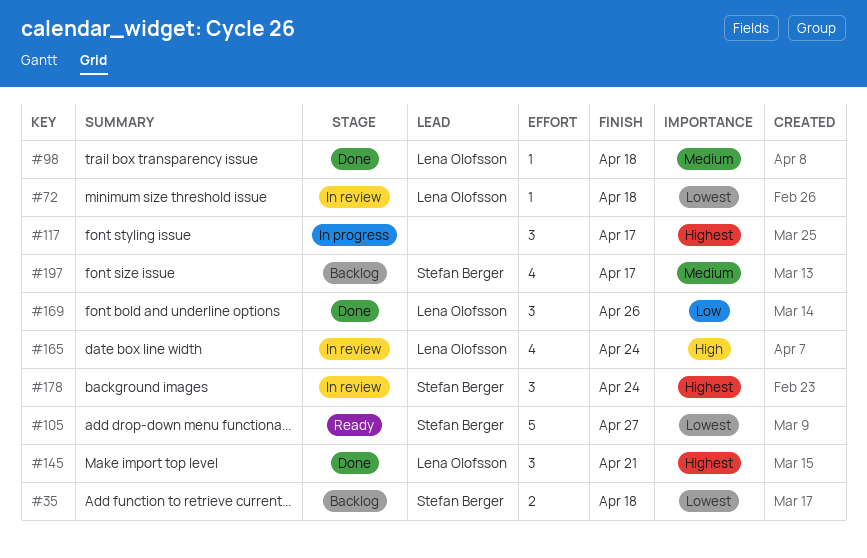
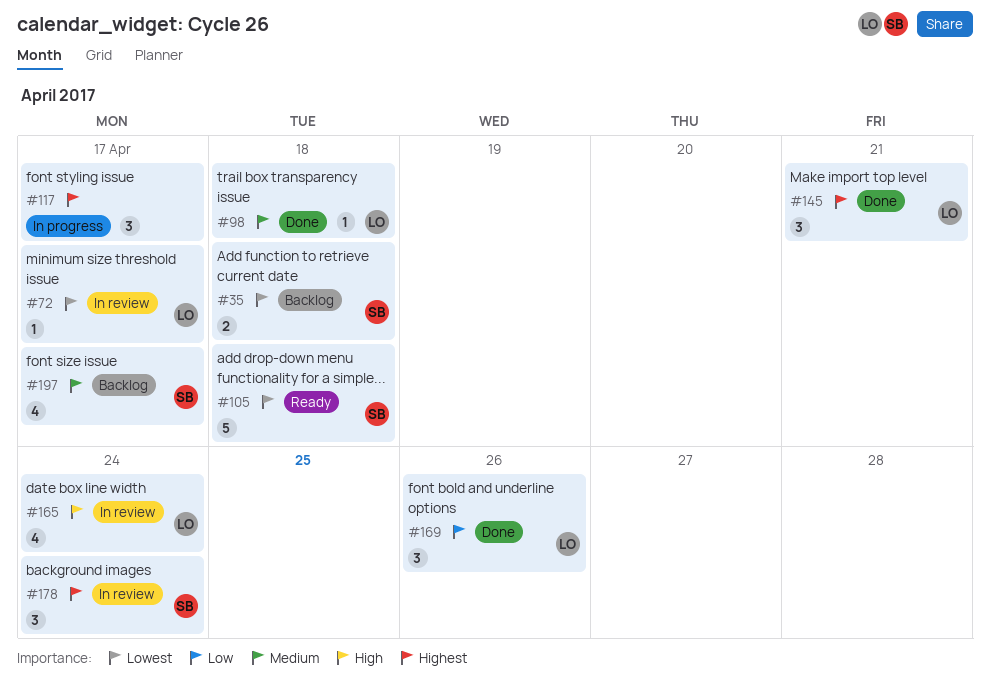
#72, due: Apr 18 -> Apr 17
#105, due: Apr 27 -> Apr 18

